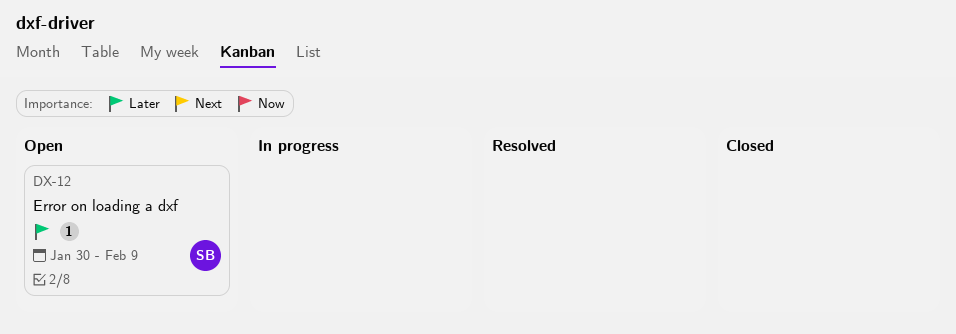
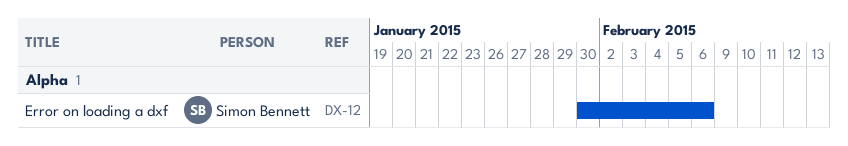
DX-12, due: Feb 9 -> Feb 6

